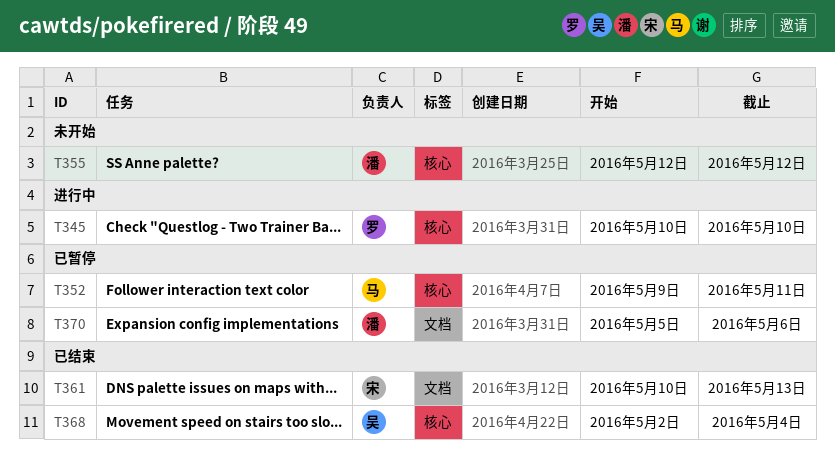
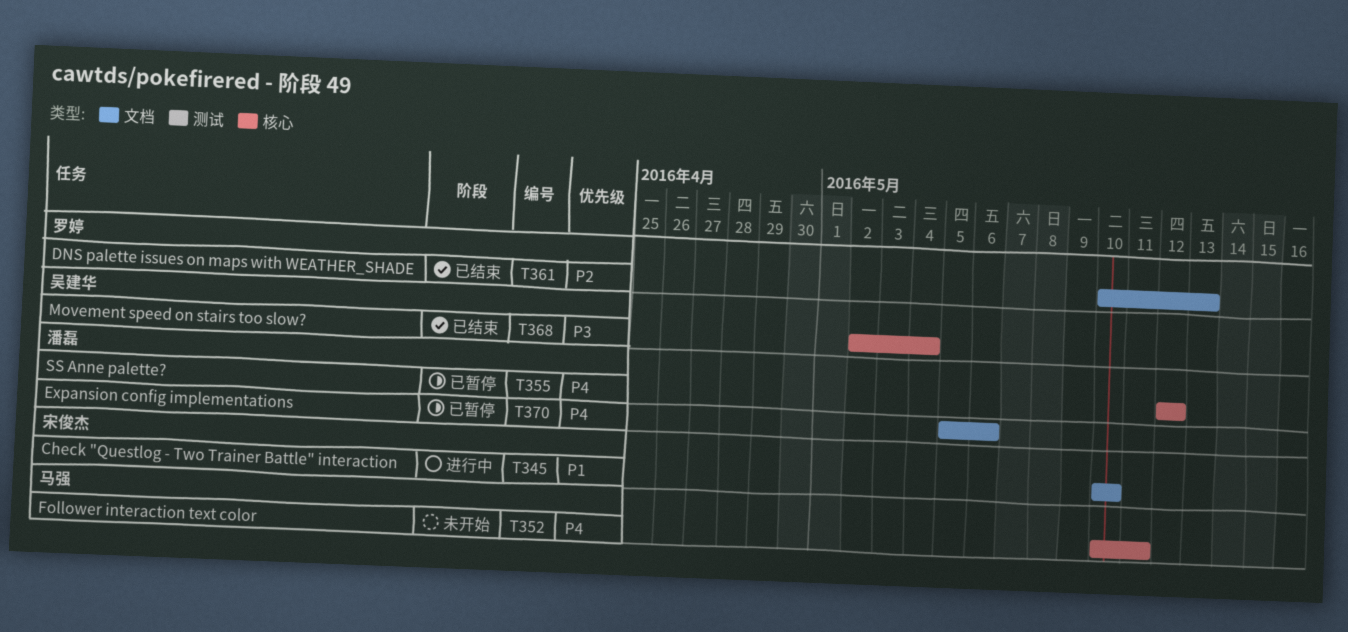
T345, owner: 罗婷 -> 宋俊杰
T345, label: 核心 -> 文档
T352, status: 已暂停 -> 未开始
T352, start: May 9 -> May 10
T355, status: 未开始 -> 已暂停
T361, owner: 宋俊杰 -> 罗婷

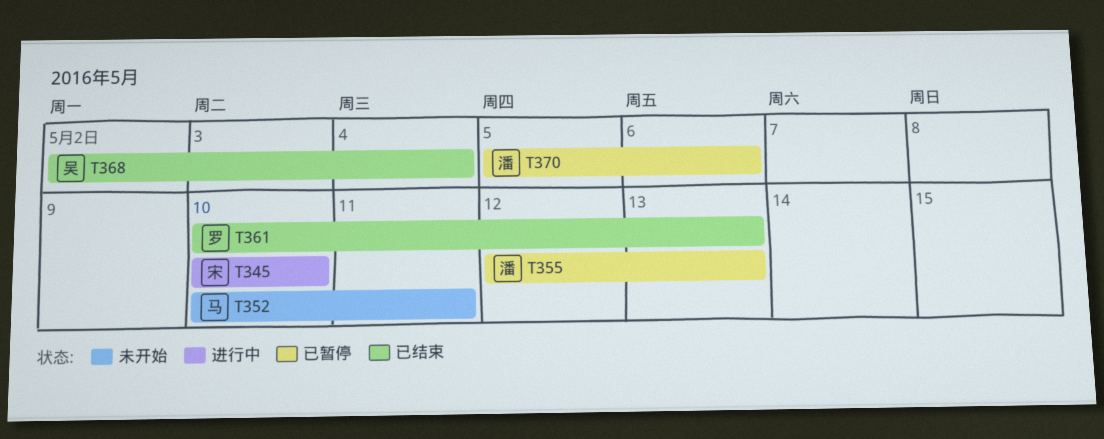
T355, due: May 12 -> May 13

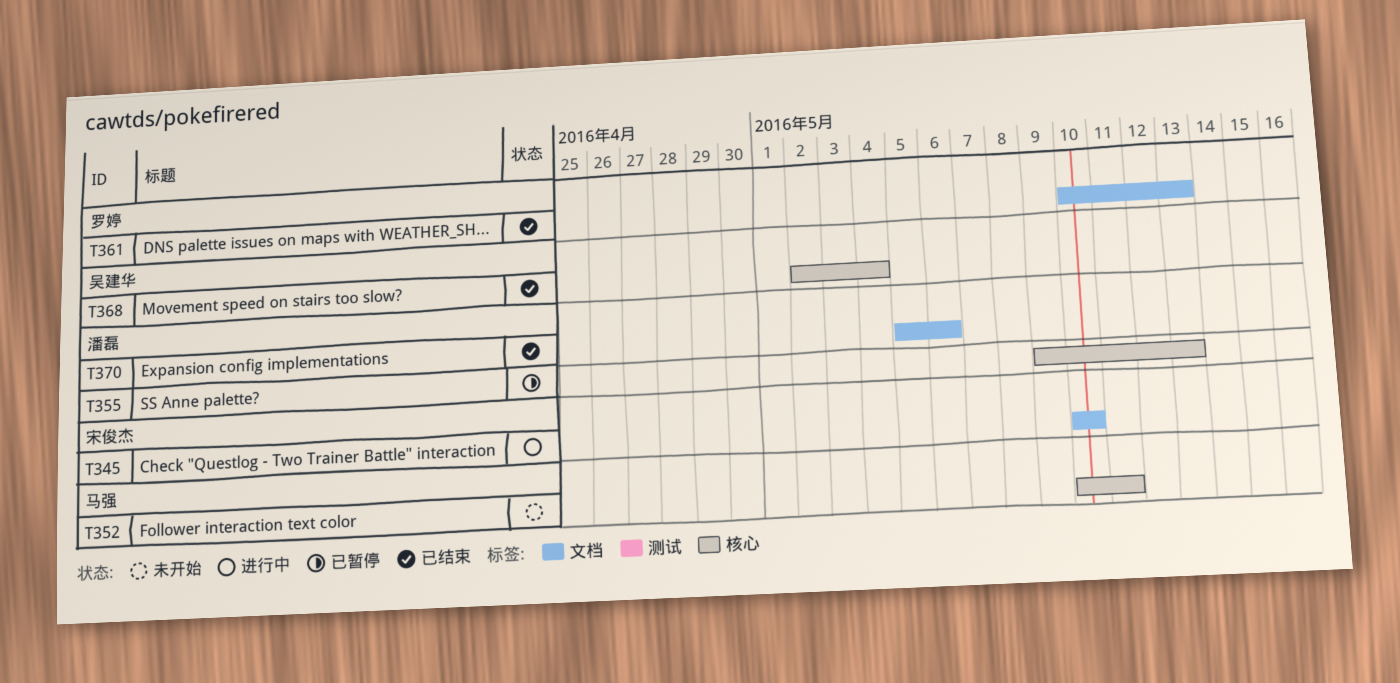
T355, start: May 12 -> May 9
T370, status: 已暂停 -> 已结束

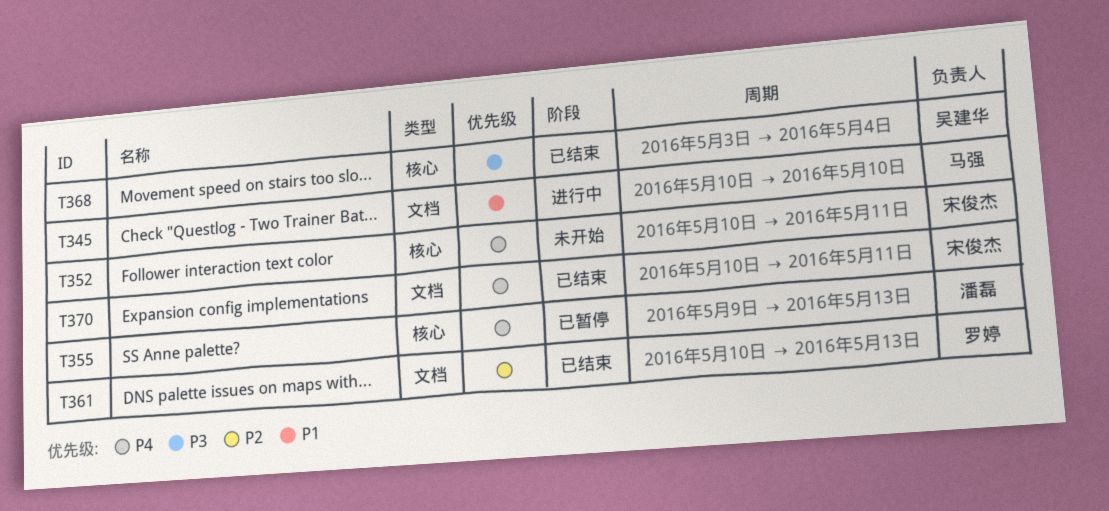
T345, owner: 宋俊杰 -> 马强
T352, owner: 马强 -> 宋俊杰
T368, start: May 2 -> May 3
T370, owner: 潘磊 -> 宋俊杰
T370, start: May 5 -> May 10
T370, due: May 6 -> May 11

